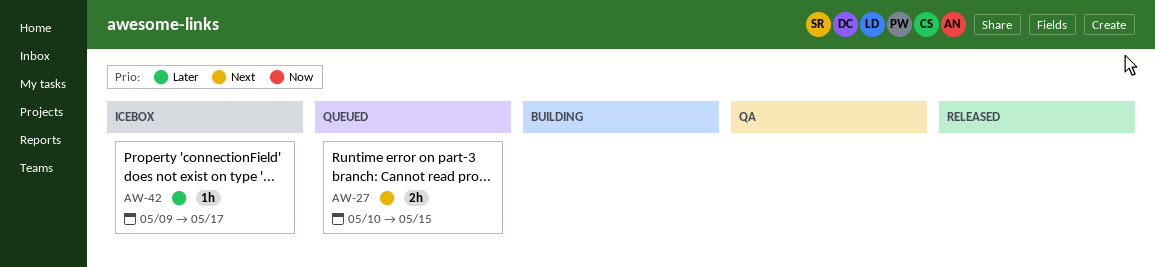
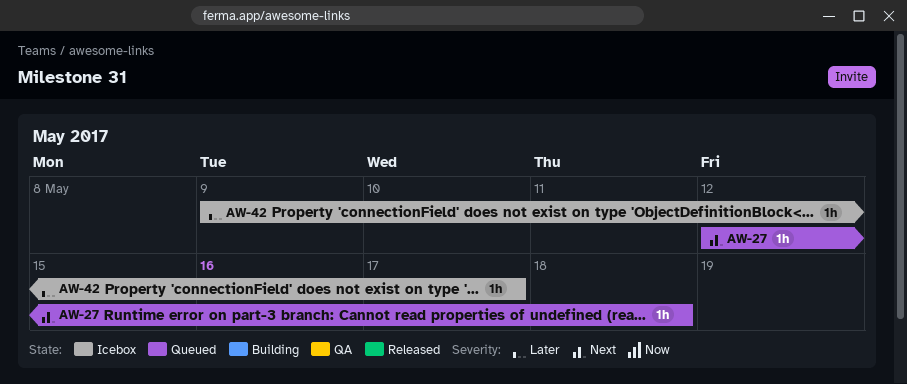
AW-27, estimate: 2h -> 1h
AW-27, start: May 10 -> May 12
AW-27, due: May 15 -> May 18

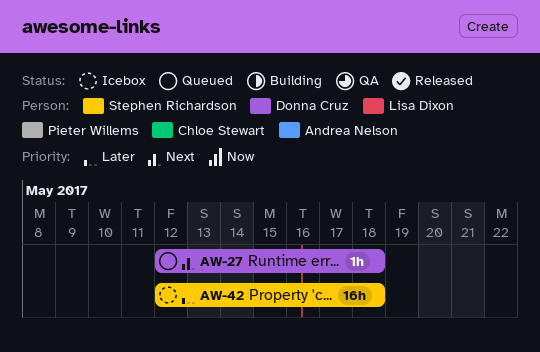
AW-42, estimate: 1h -> 16h
AW-42, start: May 9 -> May 12
AW-42, due: May 17 -> May 18

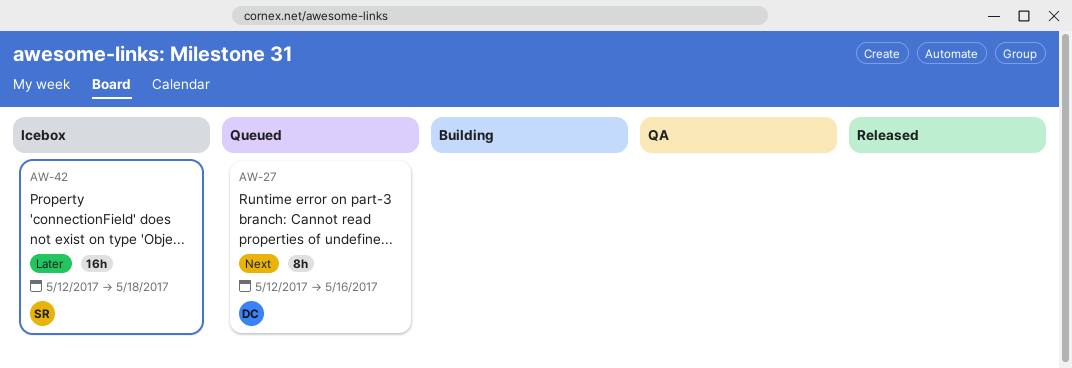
AW-27, estimate: 1h -> 8h
AW-27, due: May 18 -> May 16

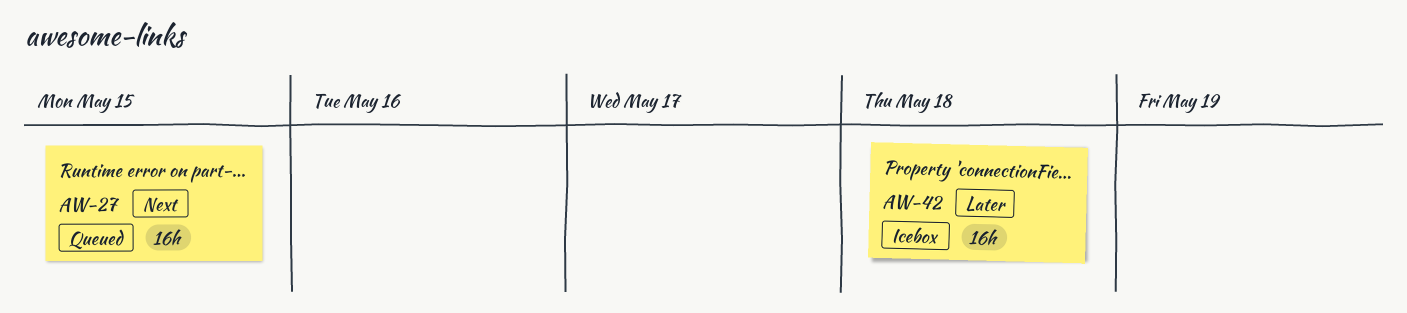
AW-27, estimate: 8h -> 16h
AW-27, due: May 16 -> May 15

